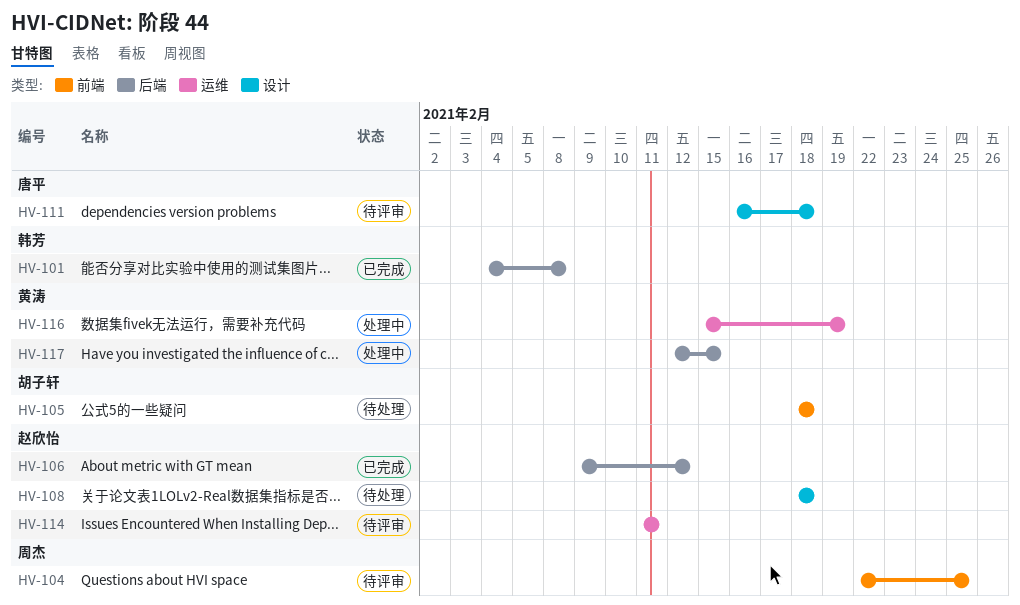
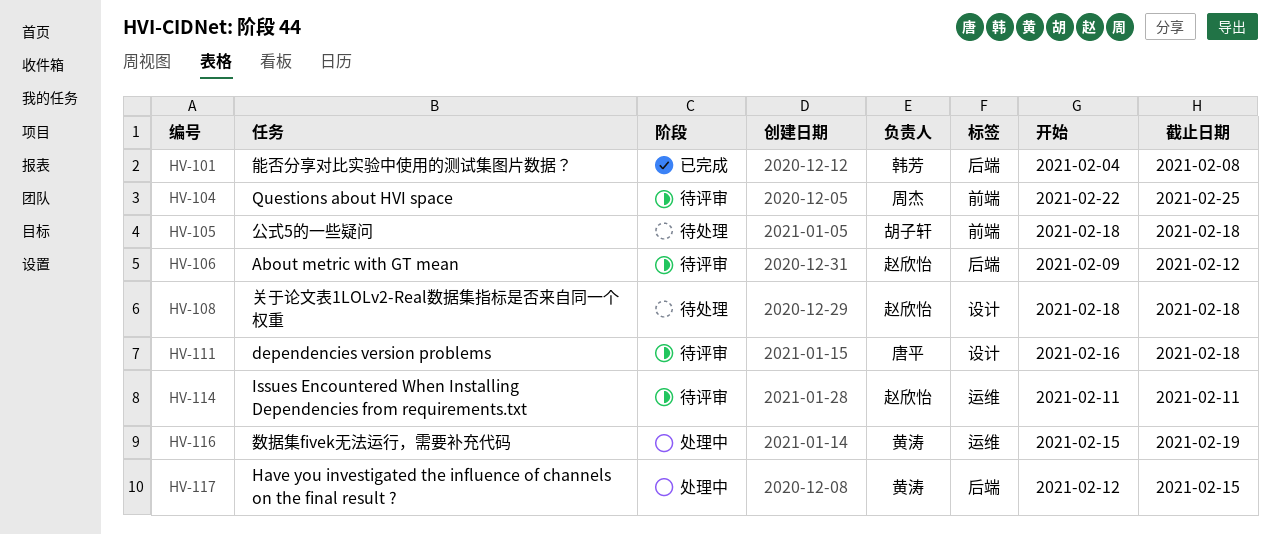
HV-106, status: 已完成 -> 待评审

